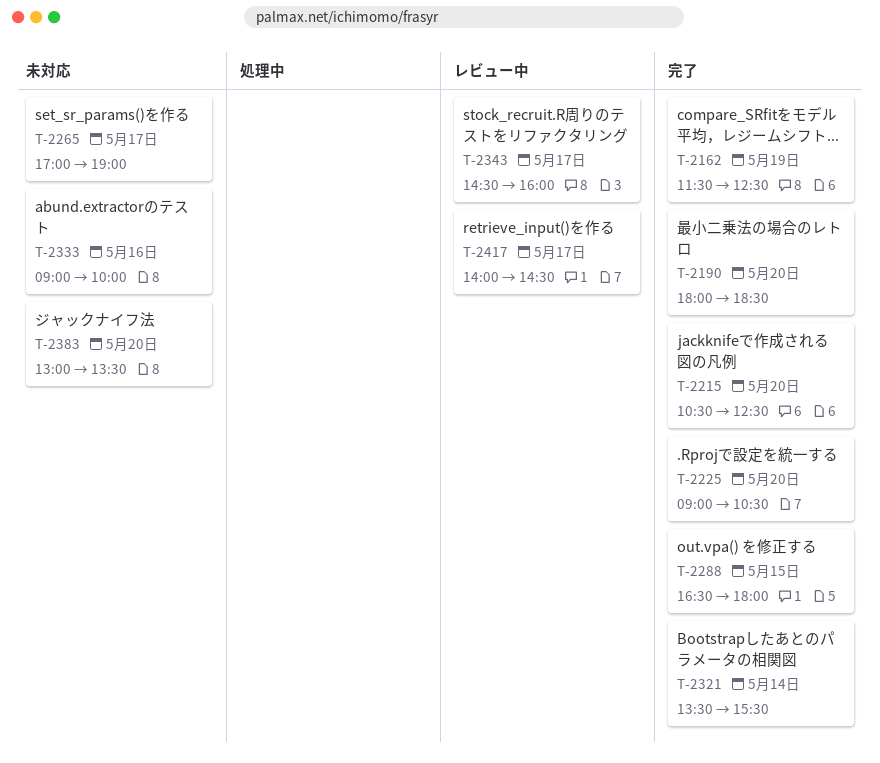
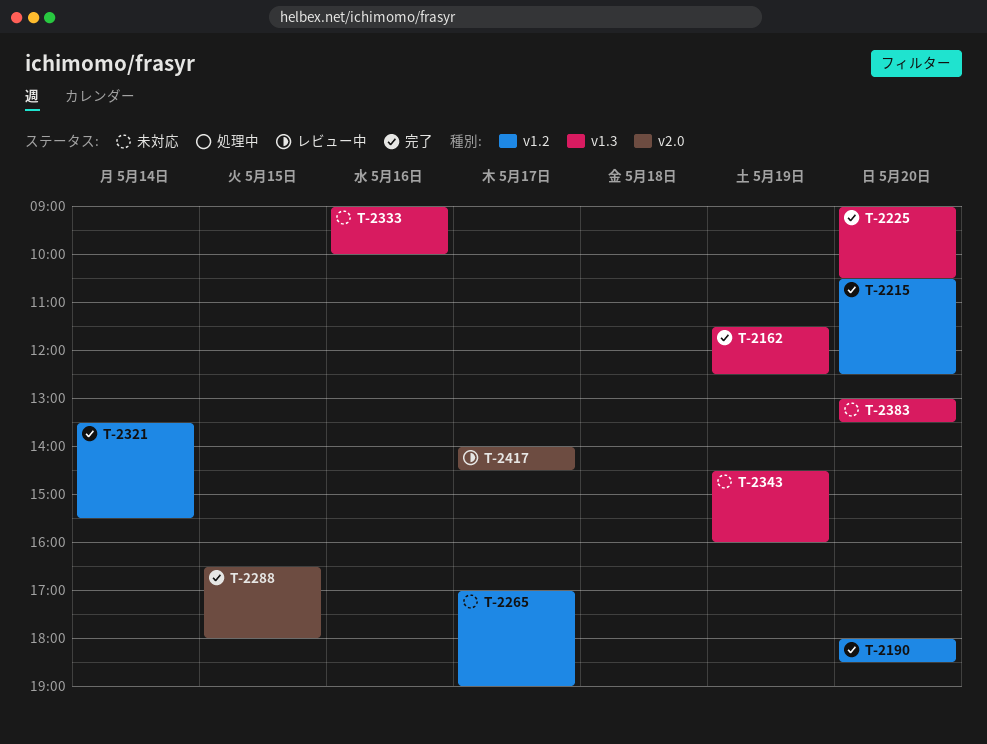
T-2343, status: レビュー中 -> 未対応
T-2343, day: May 17 -> May 19

